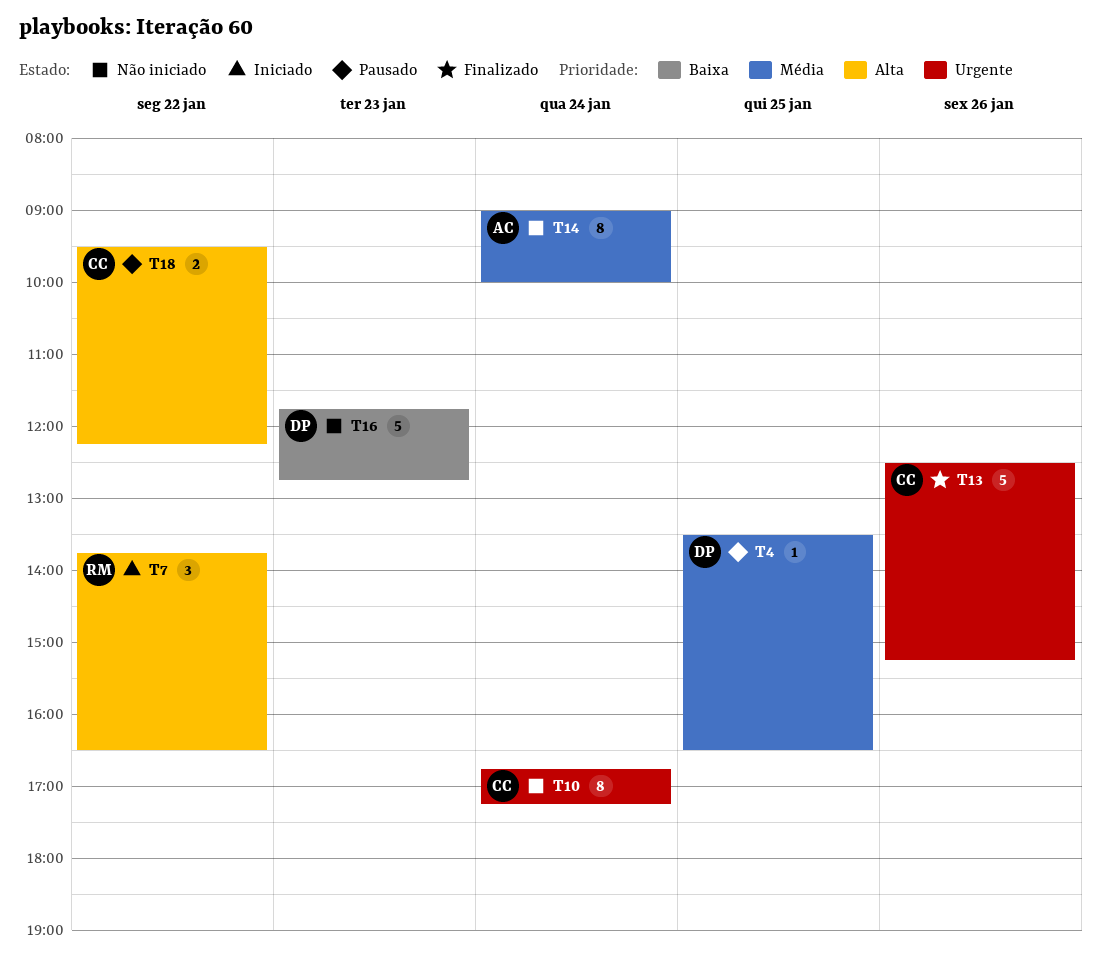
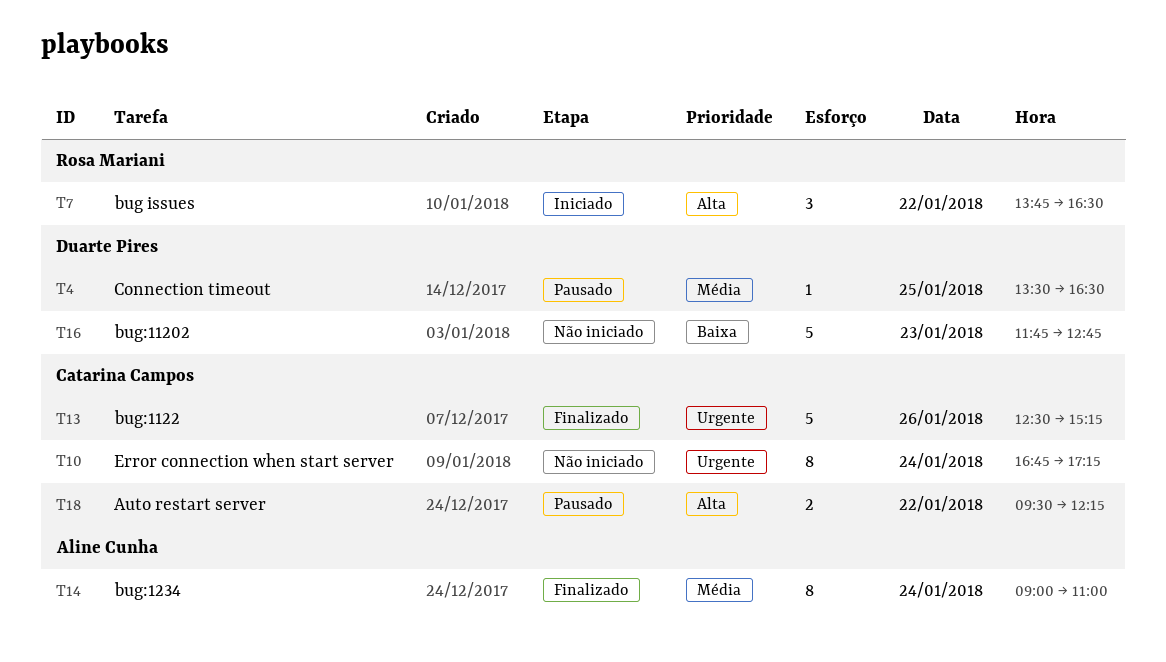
T14, status: Não iniciado -> Finalizado
T14, ends: 10:00 -> 11:00

